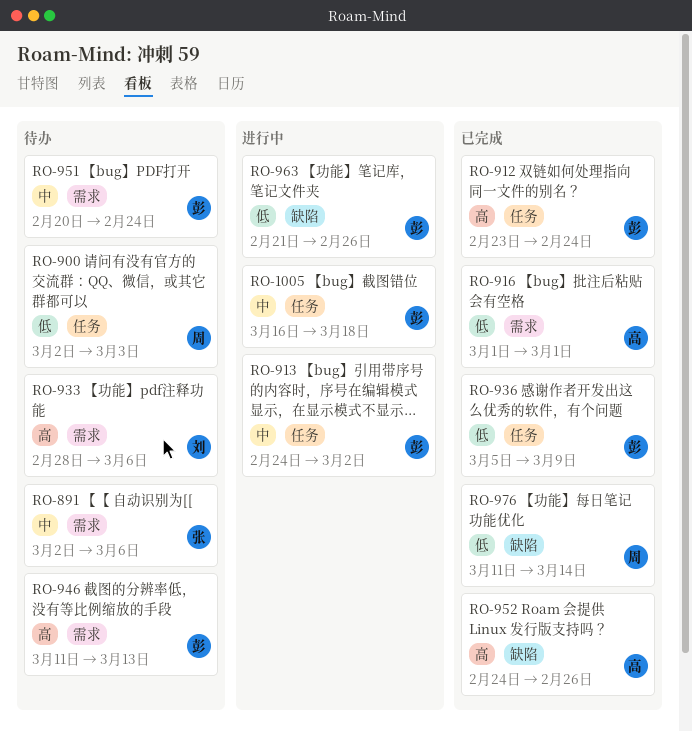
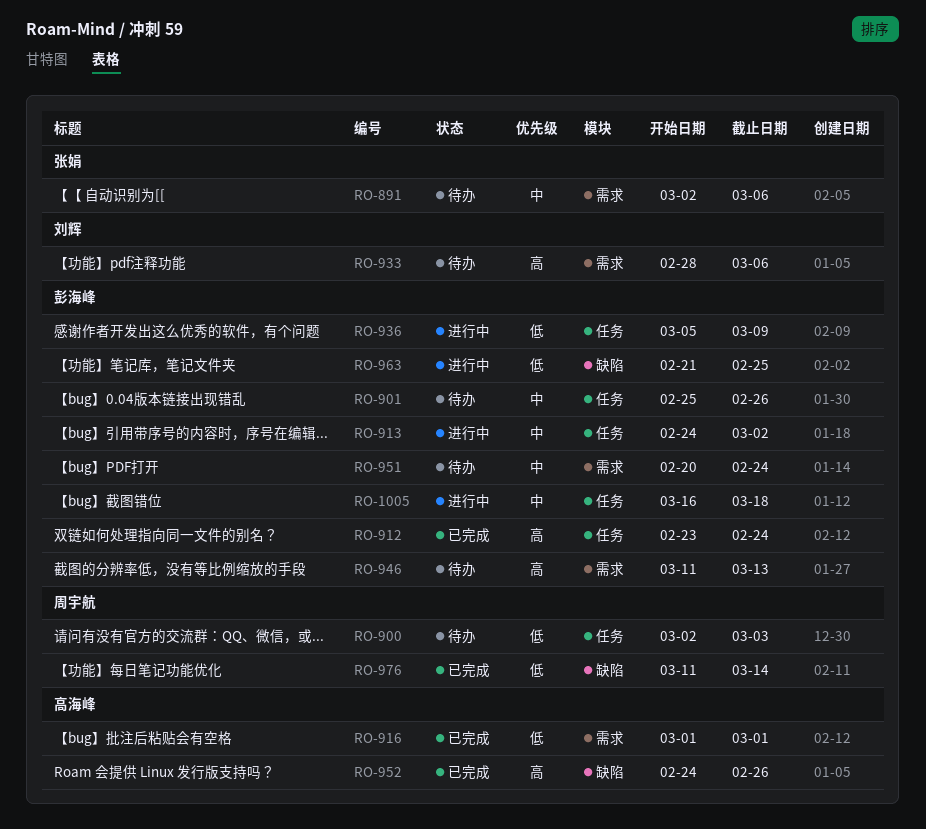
RO-901: none -> present
RO-936, status: 已完成 -> 进行中
RO-963, due: Feb 26 -> Feb 25

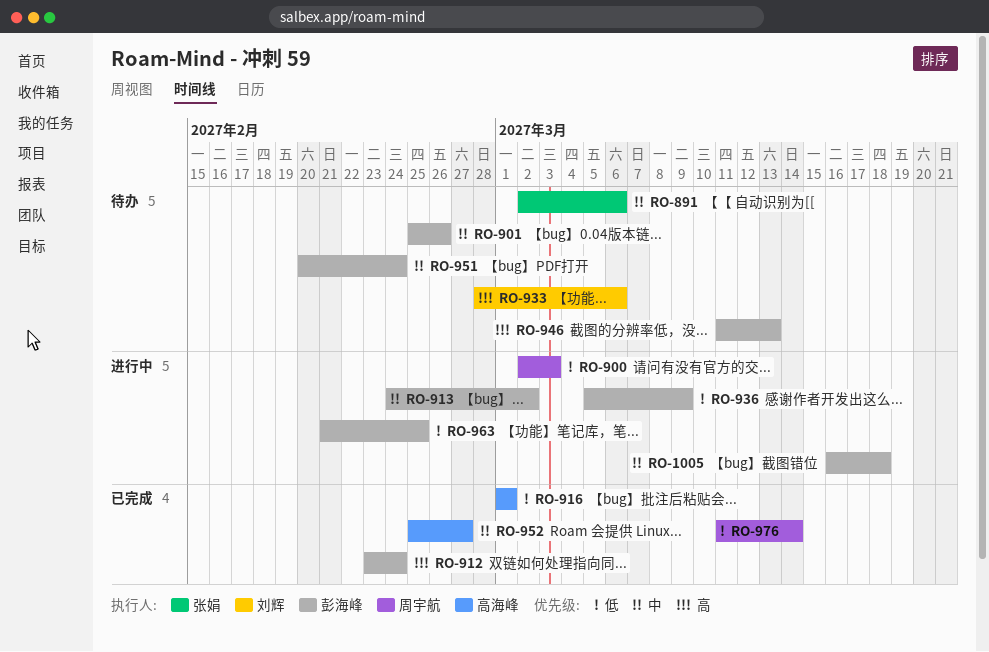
RO-900, status: 待办 -> 进行中
RO-952, priority: 高 -> 中
RO-952, start: Feb 24 -> Feb 25
RO-952, due: Feb 26 -> Feb 27

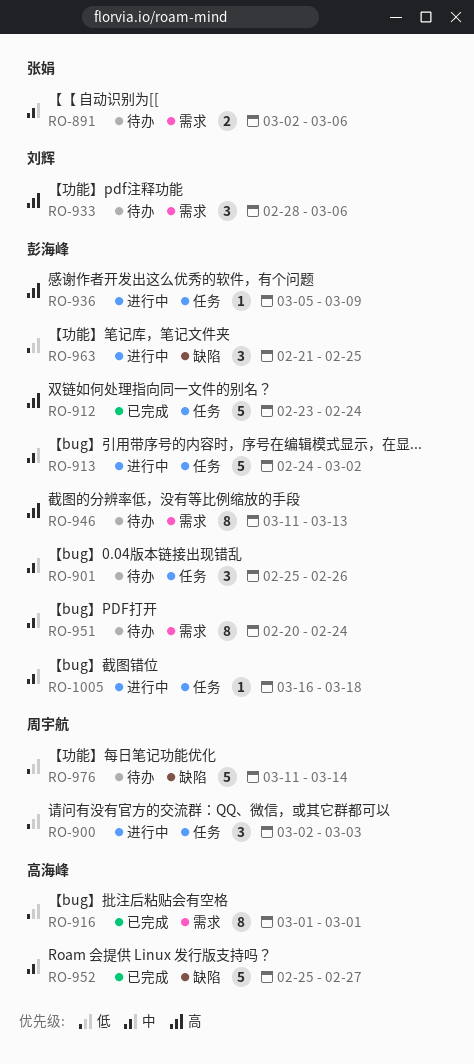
RO-936, priority: 低 -> 高
RO-976, status: 已完成 -> 待办

